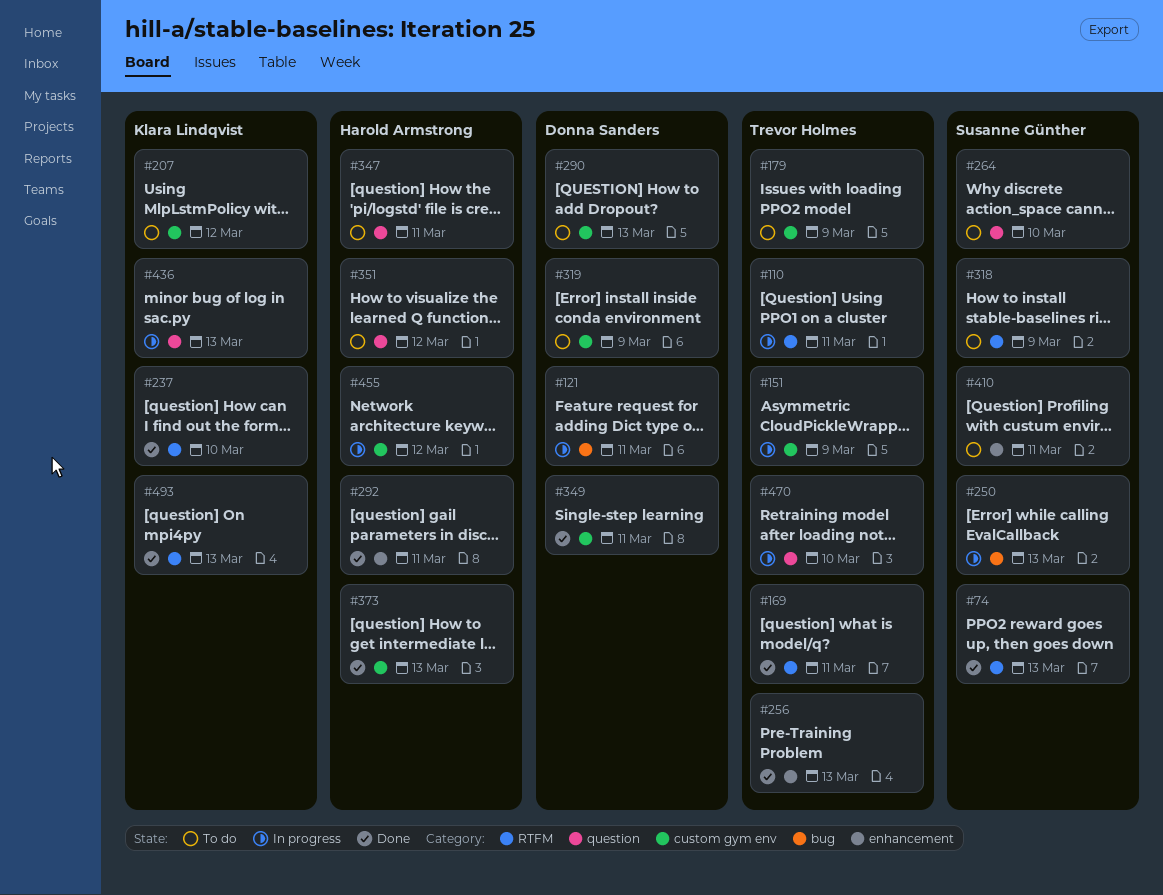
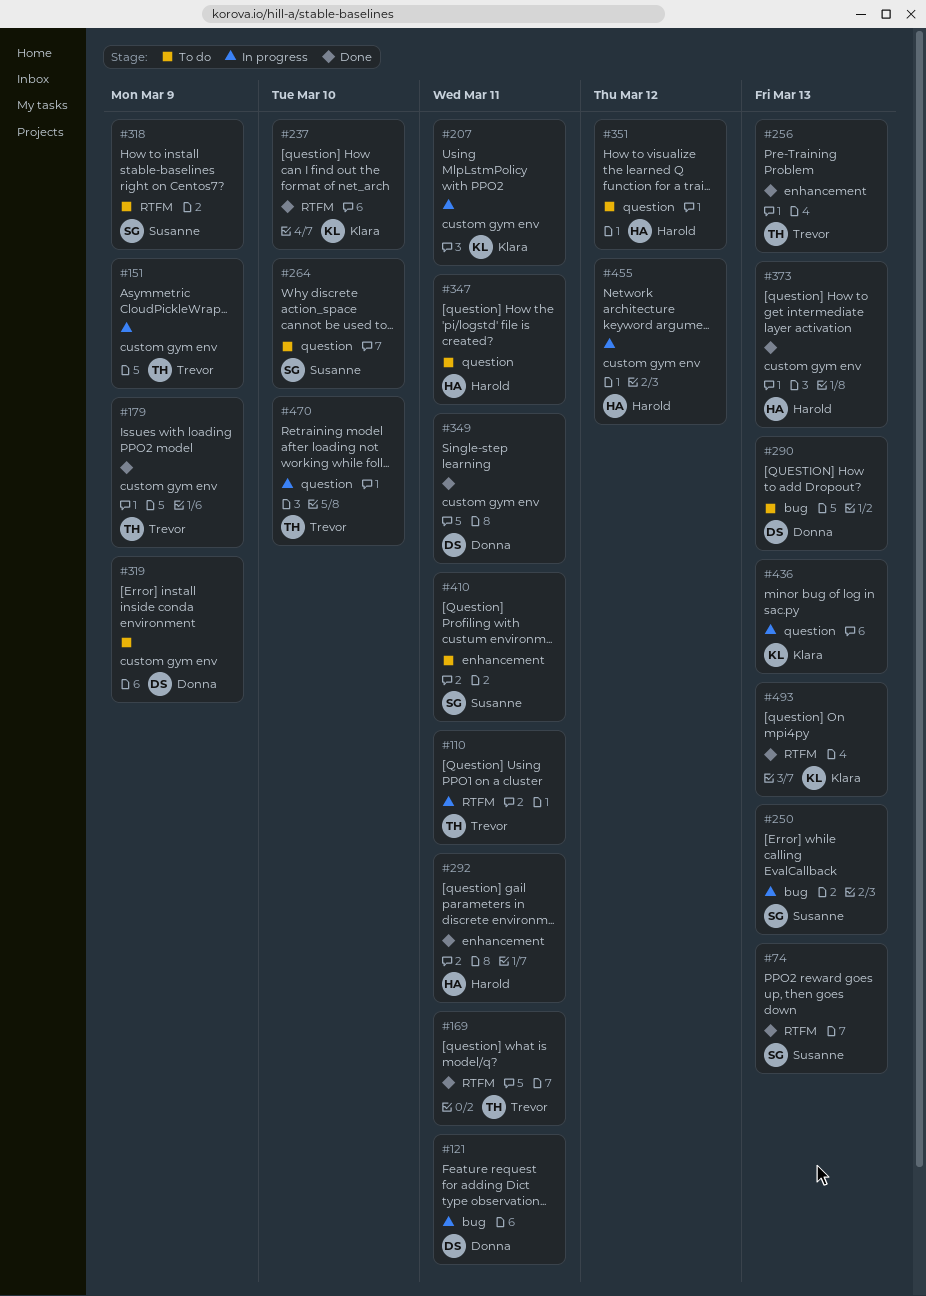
#179, status: To do -> Done
#207, status: To do -> In progress
#207, due: Mar 12 -> Mar 11
#290, label: custom gym env -> bug

